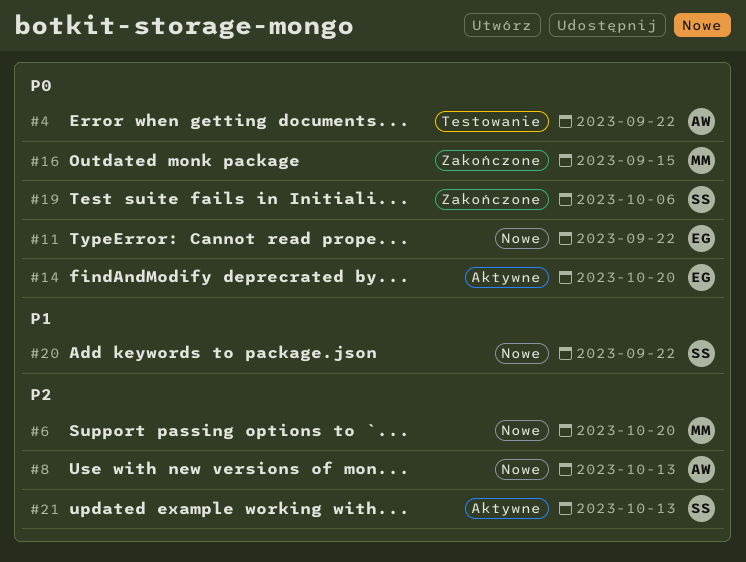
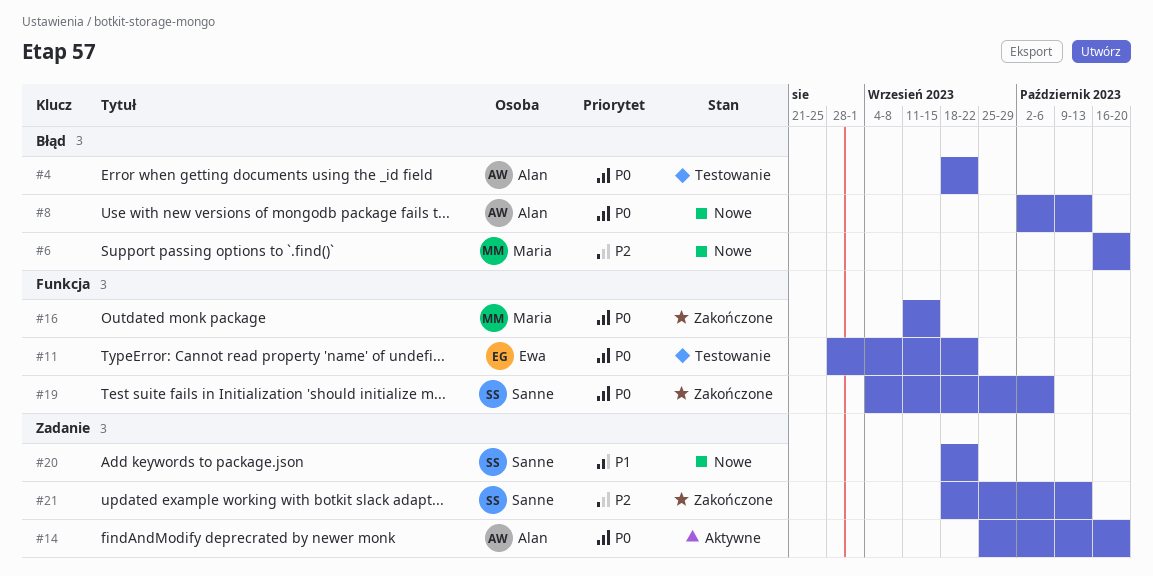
#8, priority: P2 -> P0
#11, status: Nowe -> Testowanie
#14, owner: Ewa -> Alan
#21, status: Aktywne -> Zakończone

